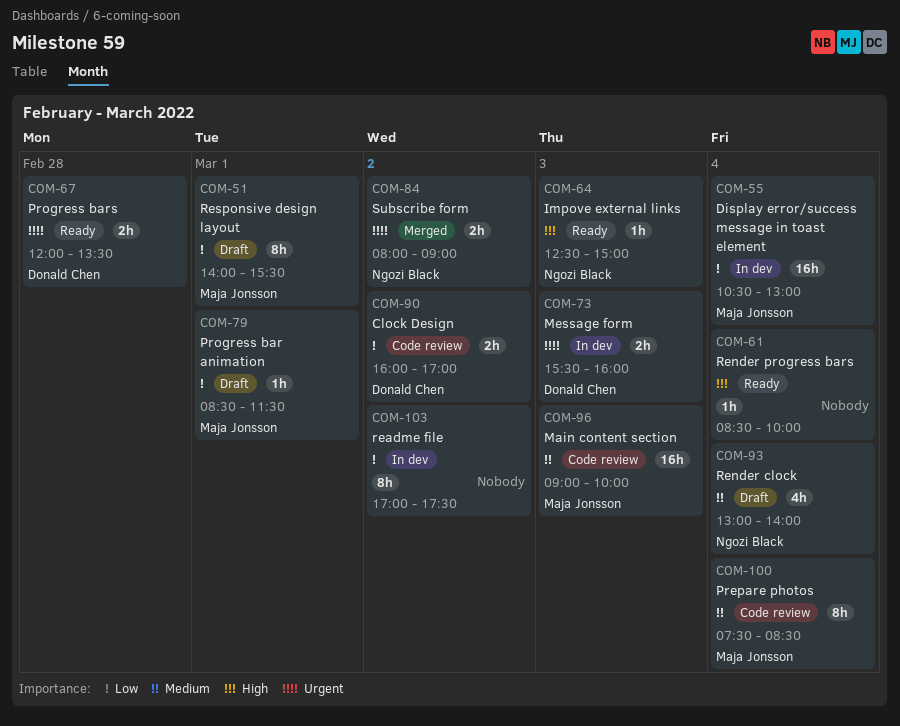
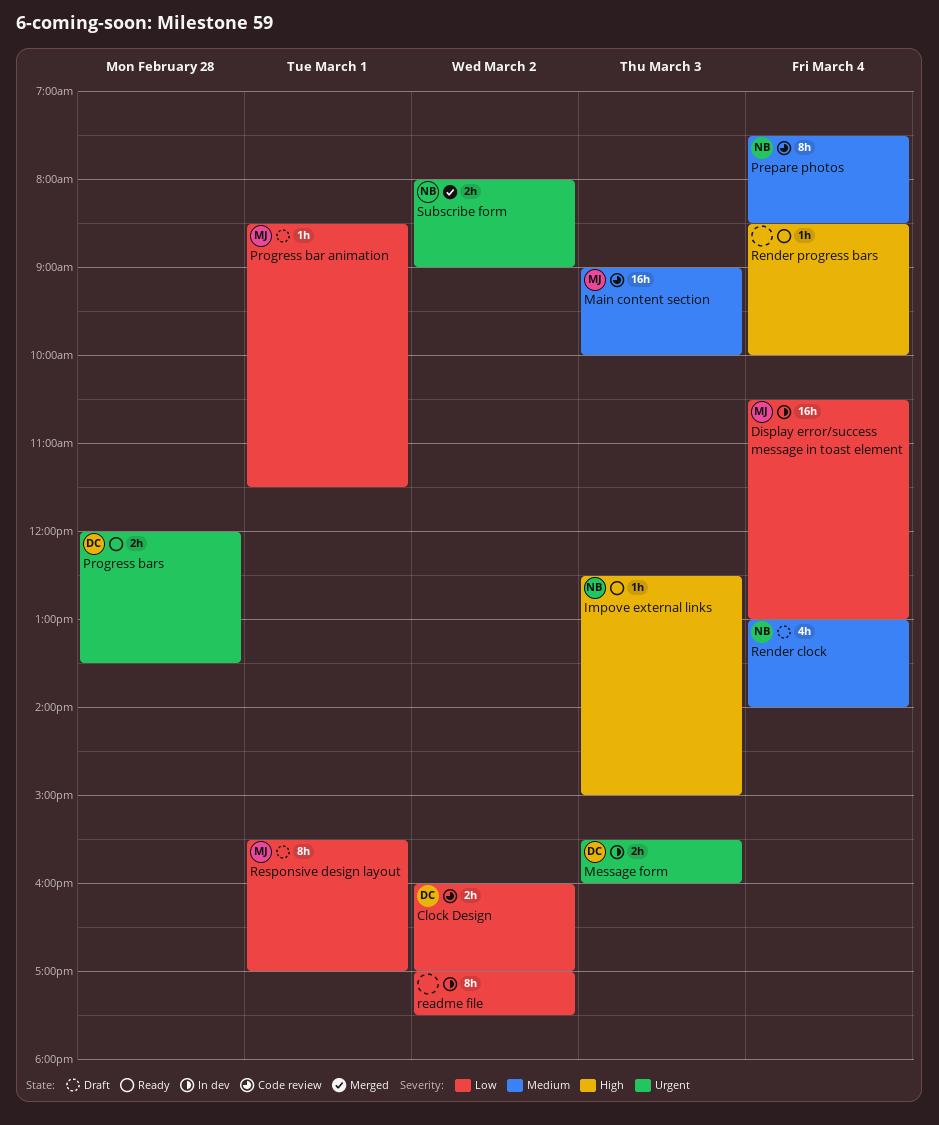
Prepare photos, owner: Maja Jonsson -> Ngozi Black
Responsive design layout, begins: 14:00 -> 15:30
Responsive design layout, ends: 15:30 -> 17:00

